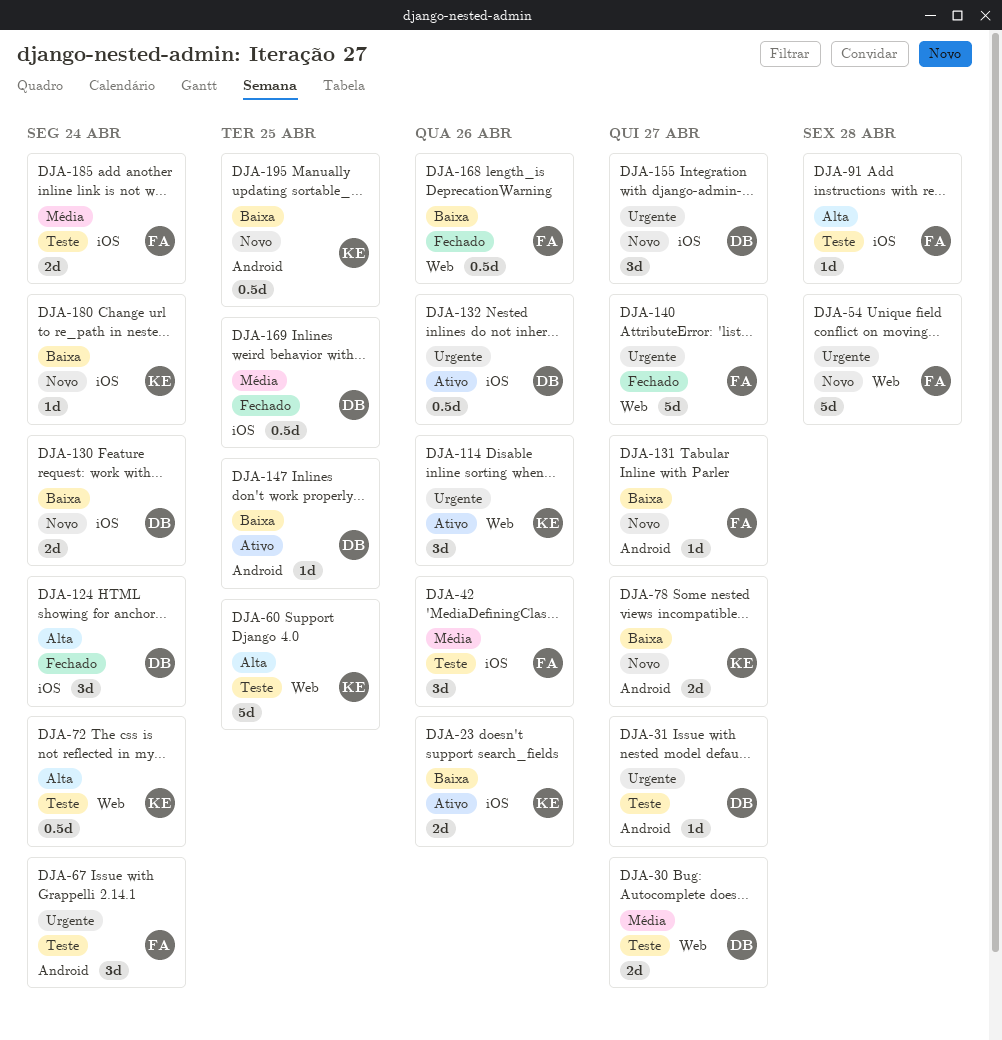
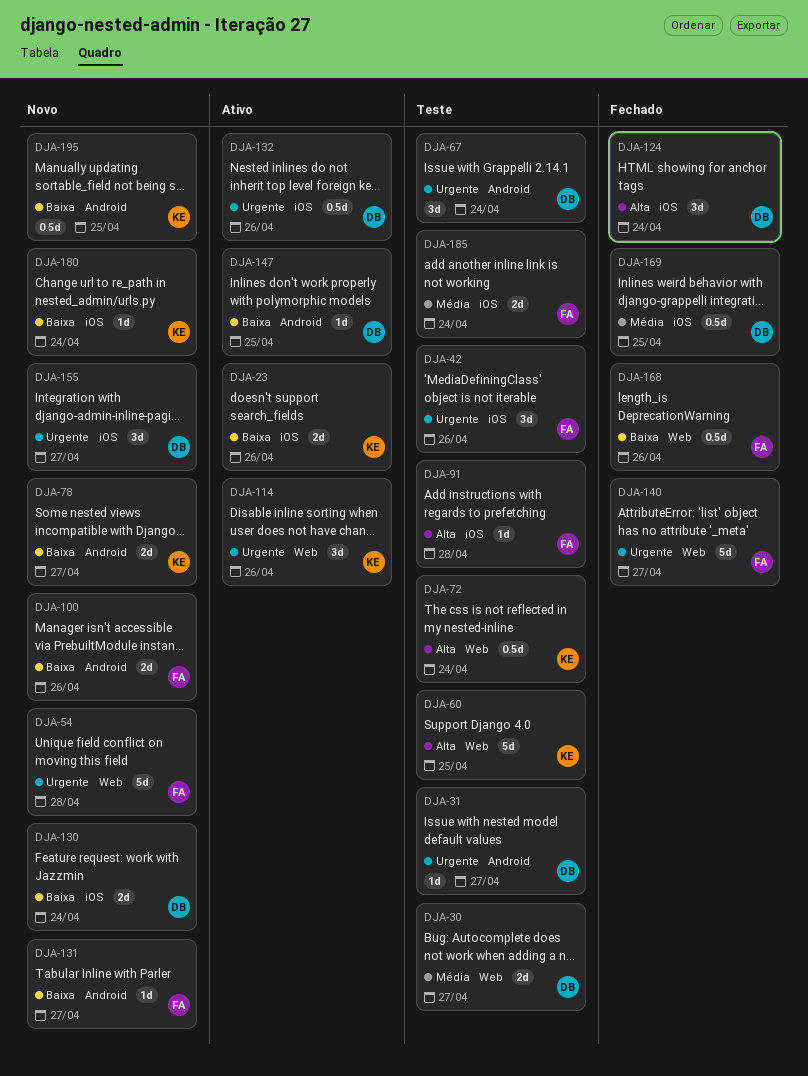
DJA-42, priority: Média -> Urgente
DJA-67, owner: FA -> DB
DJA-100: none -> present

